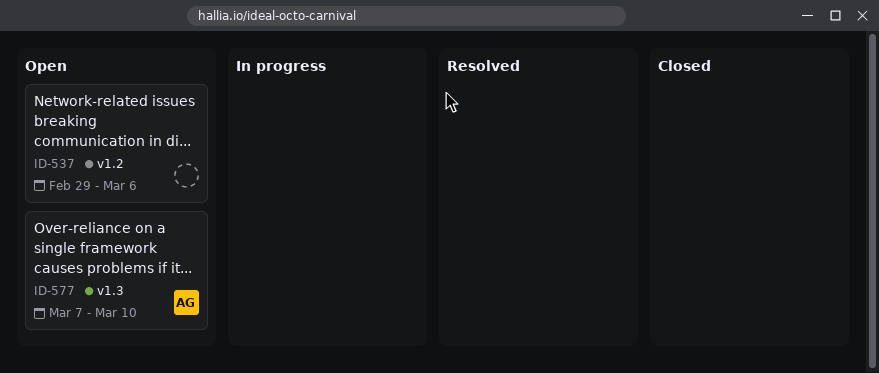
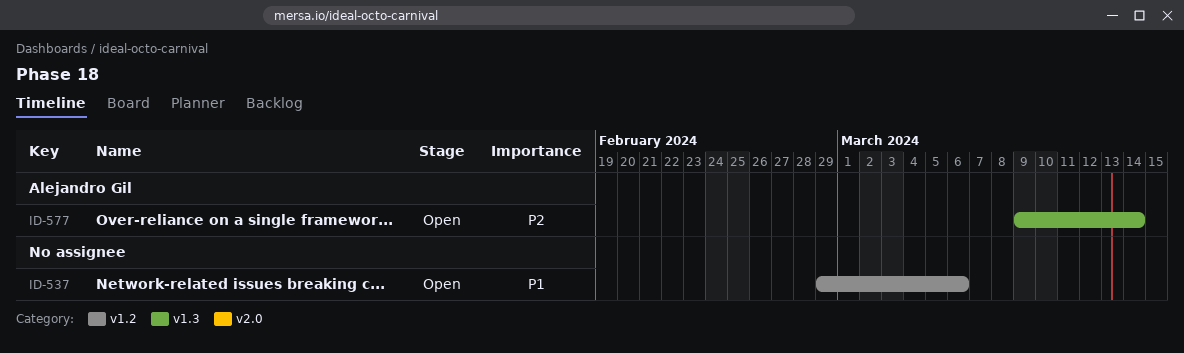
ID-577, start: Mar 7 -> Mar 9
ID-577, due: Mar 10 -> Mar 14

